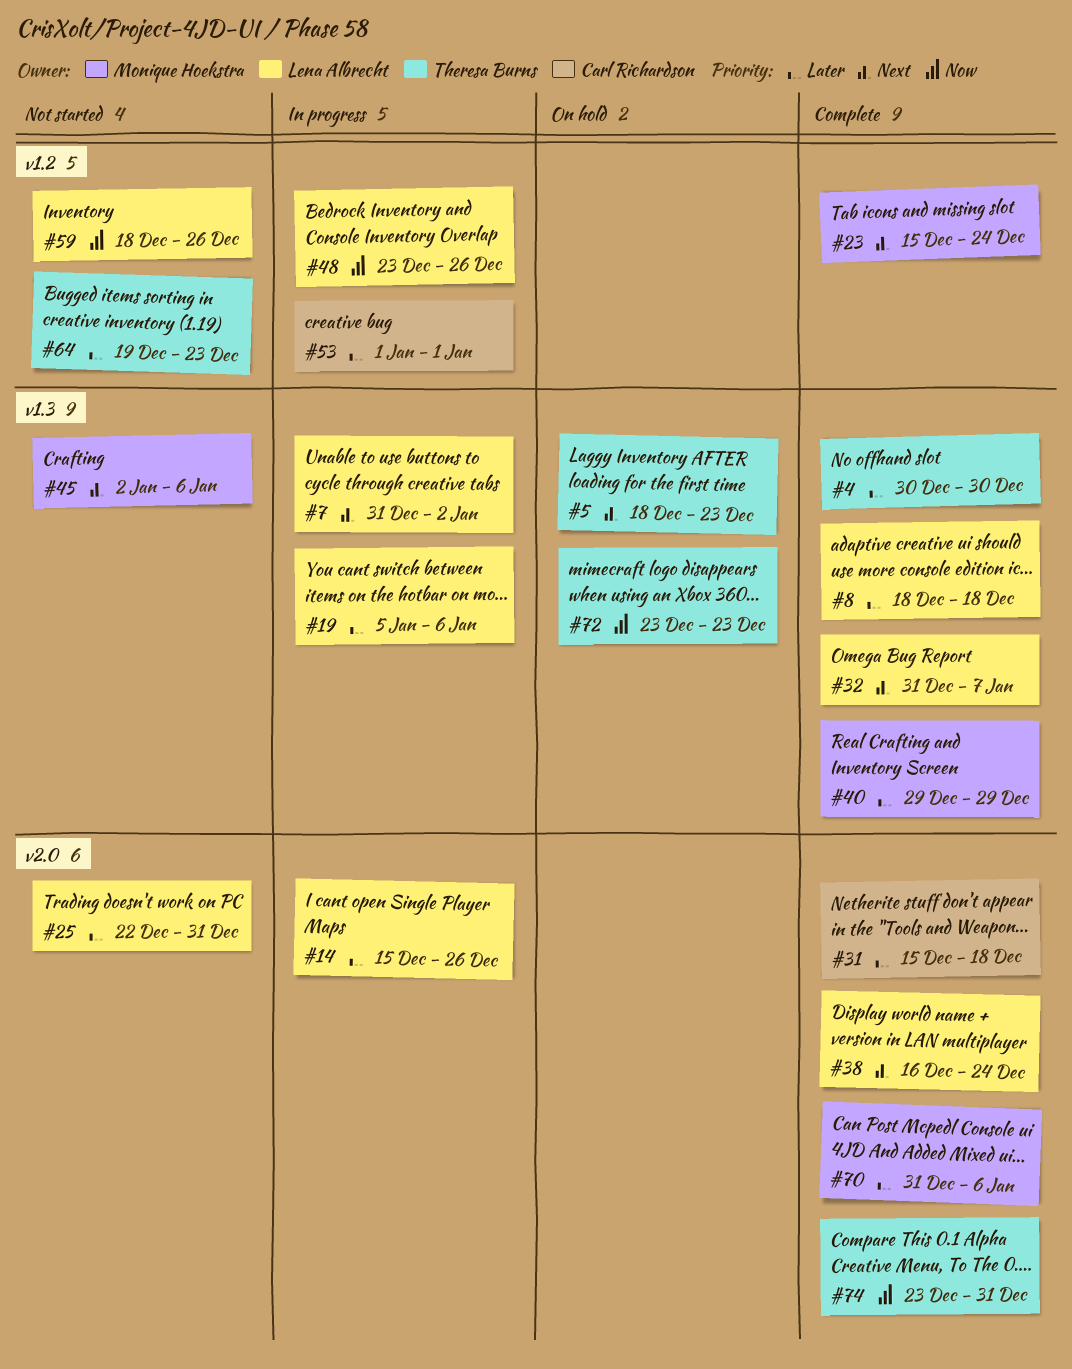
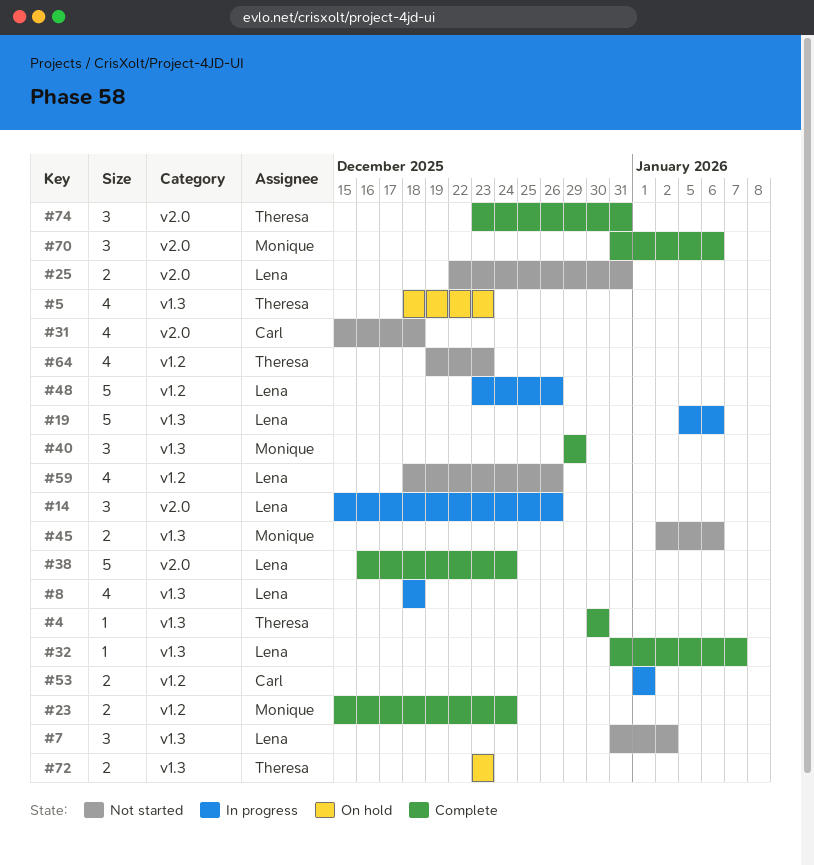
#7, status: In progress -> Not started
#8, status: Complete -> In progress
#31, status: Complete -> Not started

